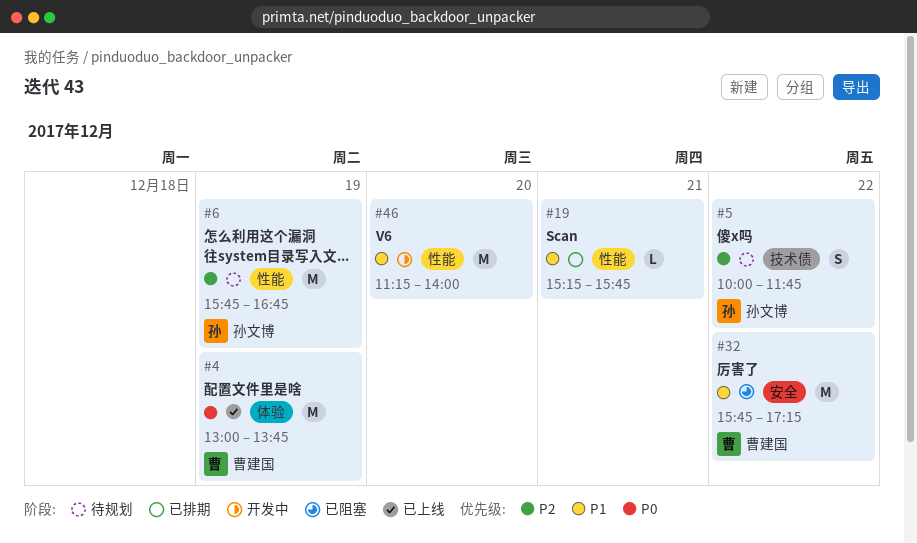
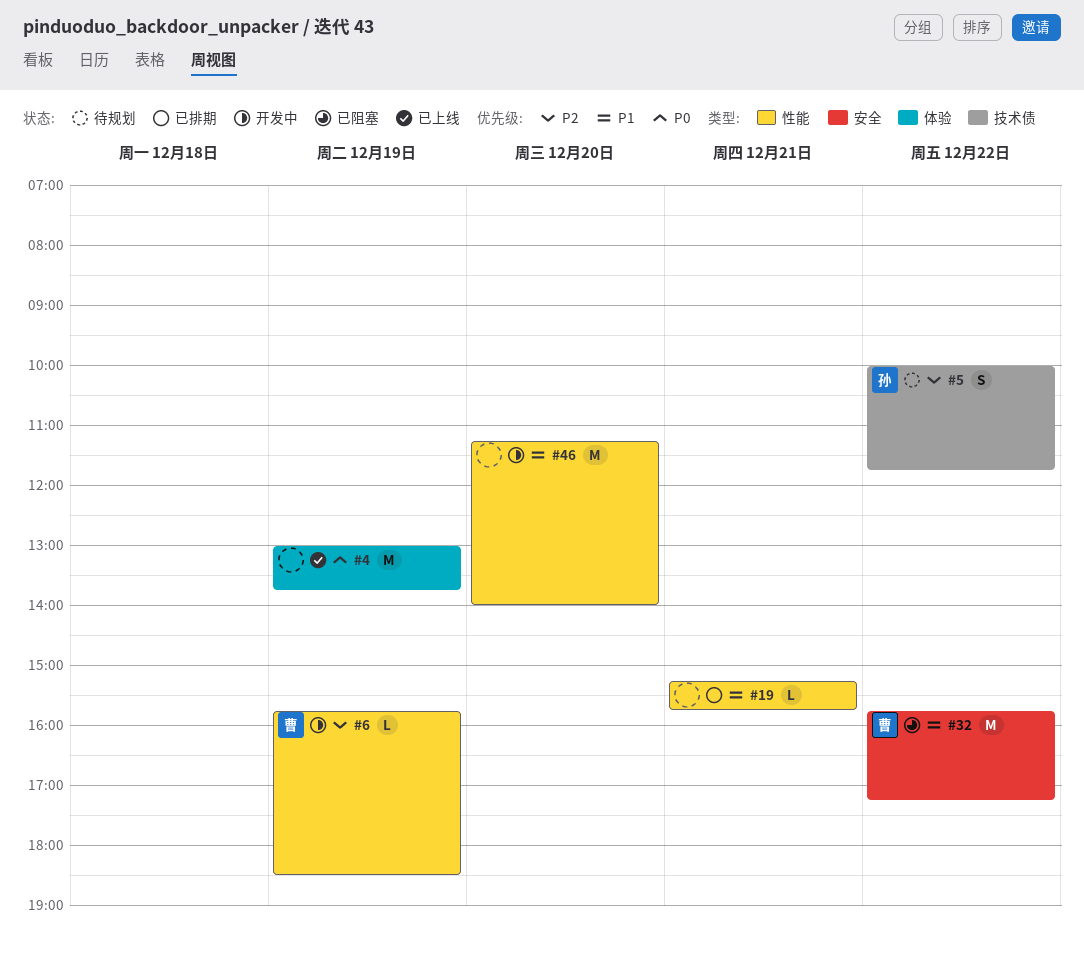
#4, owner: 曹建国 -> none
#6, status: 待规划 -> 开发中
#6, owner: 孙文博 -> 曹建国
#6, estimate: M -> L
#6, ends: 16:45 -> 18:30

